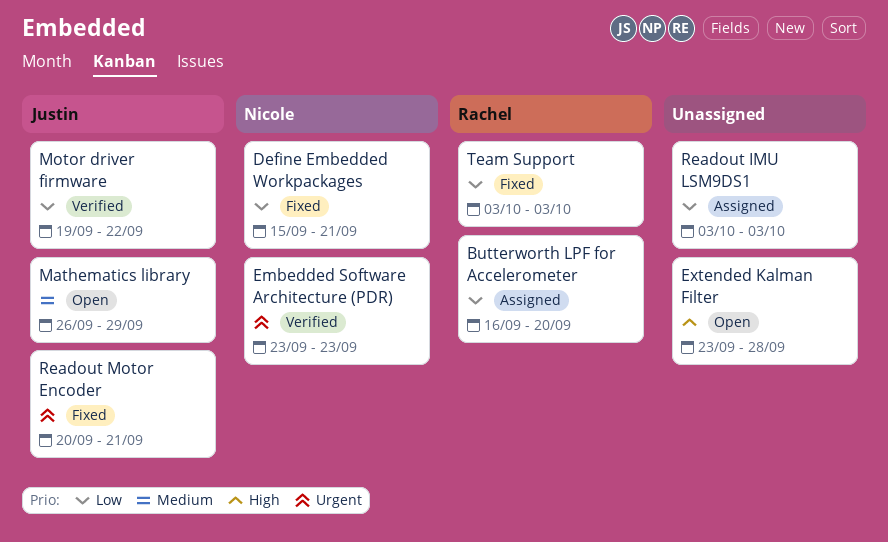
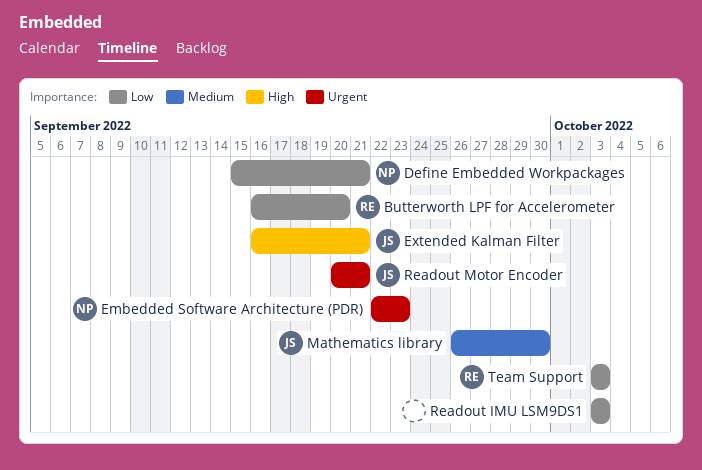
Embedded Software Architecture (PDR), start: Sep 23 -> Sep 22
Extended Kalman Filter, owner: none -> Justin
Extended Kalman Filter, start: Sep 23 -> Sep 16
Extended Kalman Filter, due: Sep 28 -> Sep 21
Mathematics library, due: Sep 29 -> Sep 30
Motor driver firmware: present -> none

